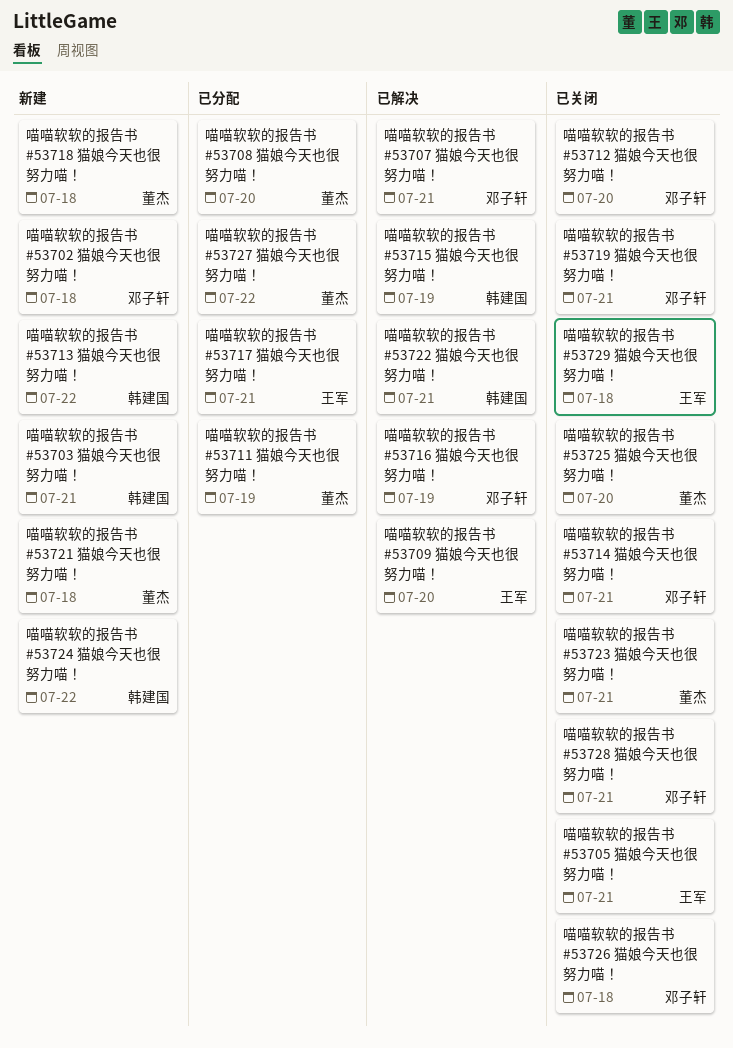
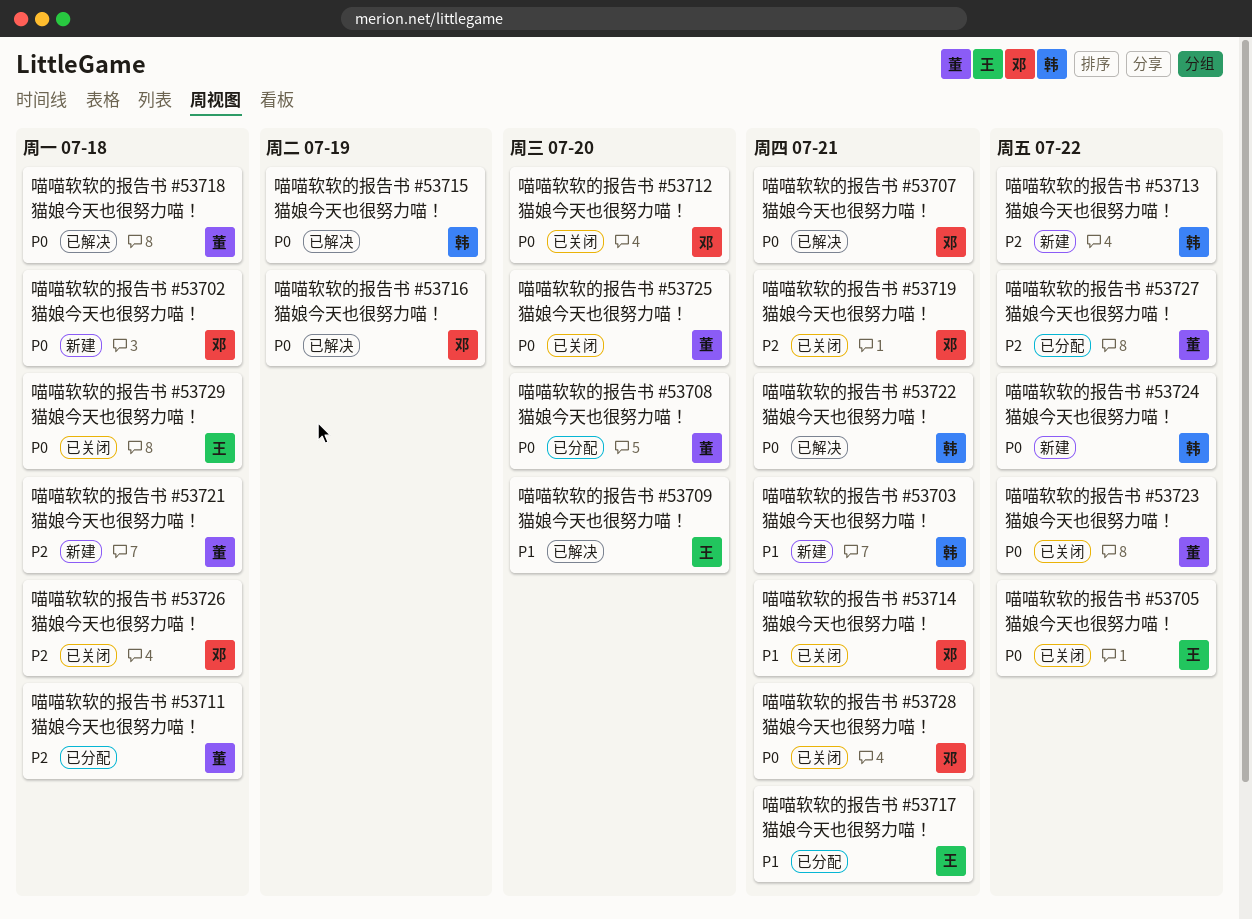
喵喵软软的报告书 #53705 猫娘今天也很努力喵！, due: Jul 21 -> Jul 22
喵喵软软的报告书 #53711 猫娘今天也很努力喵！, due: Jul 19 -> Jul 18
喵喵软软的报告书 #53718 猫娘今天也很努力喵！, status: 新建 -> 已解决
喵喵软软的报告书 #53723 猫娘今天也很努力喵！, due: Jul 21 -> Jul 22

